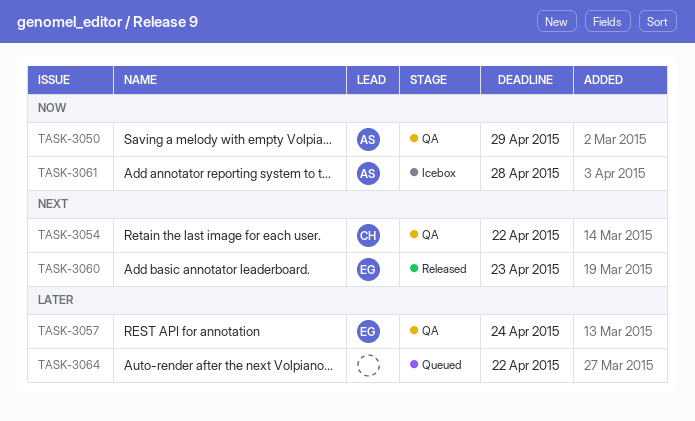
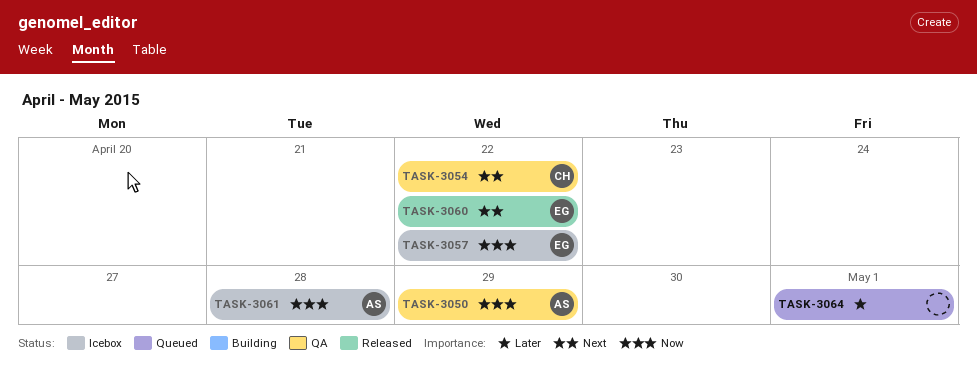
TASK-3057, status: QA -> Icebox
TASK-3057, priority: Later -> Now
TASK-3057, due: Apr 24 -> Apr 22
TASK-3060, due: Apr 23 -> Apr 22
TASK-3064, due: Apr 22 -> May 1

